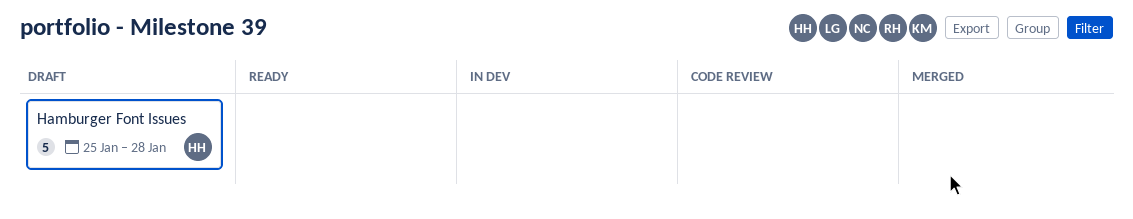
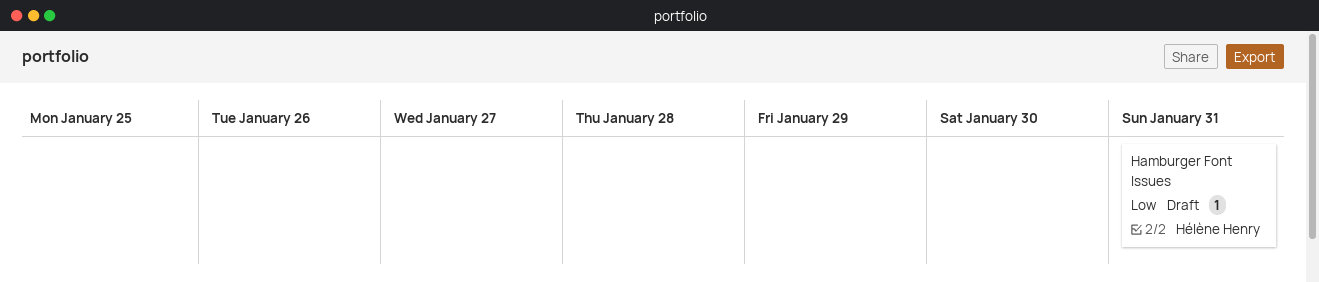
Hamburger Font Issues, estimate: 5 -> 1
Hamburger Font Issues, due: Jan 28 -> Jan 31

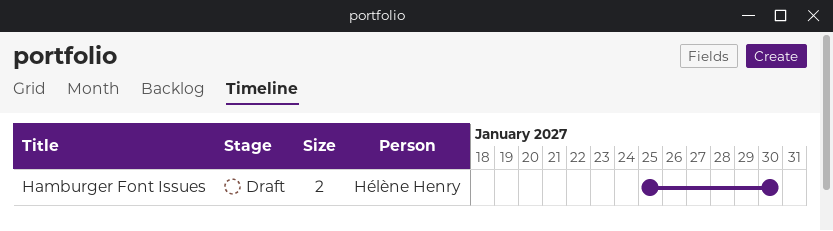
Hamburger Font Issues, estimate: 1 -> 2
Hamburger Font Issues, due: Jan 31 -> Jan 30

